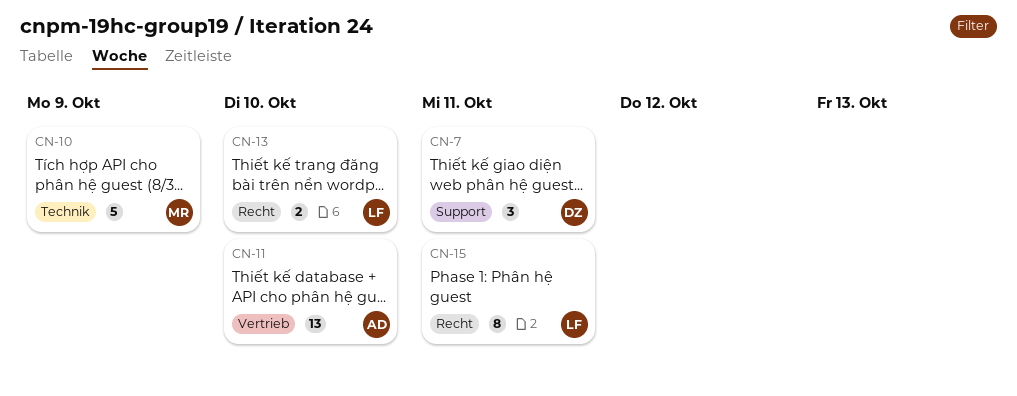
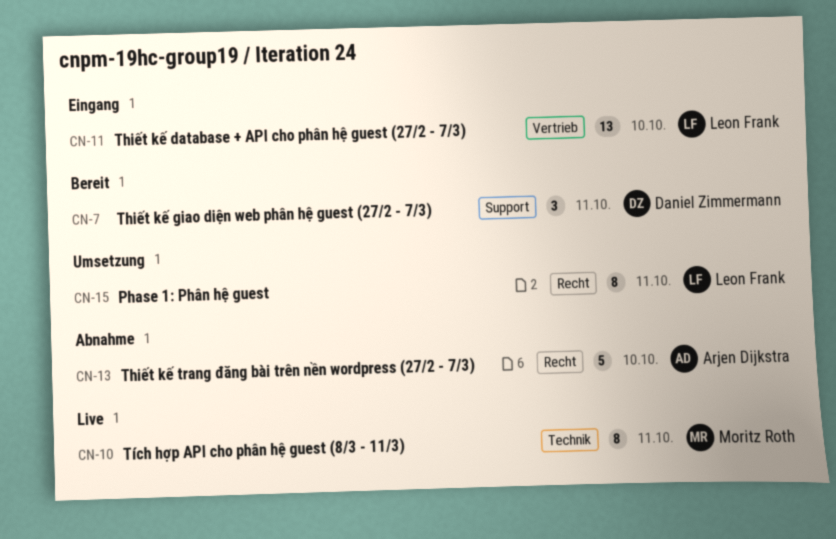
CN-10, estimate: 5 -> 8
CN-10, due: Oct 9 -> Oct 11
CN-11, owner: Arjen Dijkstra -> Leon Frank
CN-13, owner: Leon Frank -> Arjen Dijkstra
CN-13, estimate: 2 -> 5

